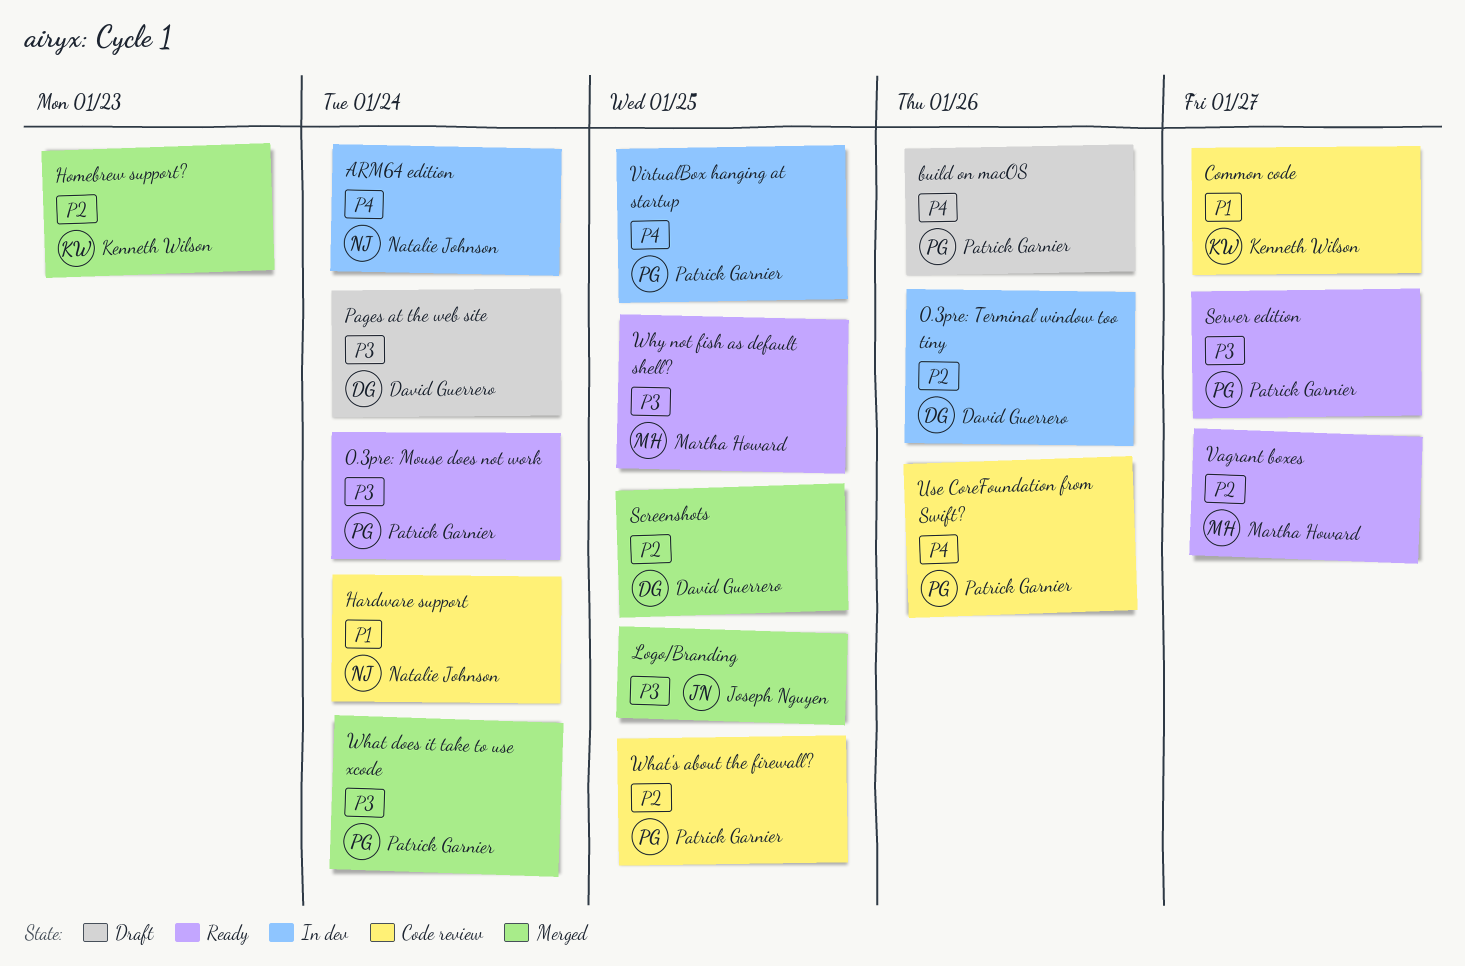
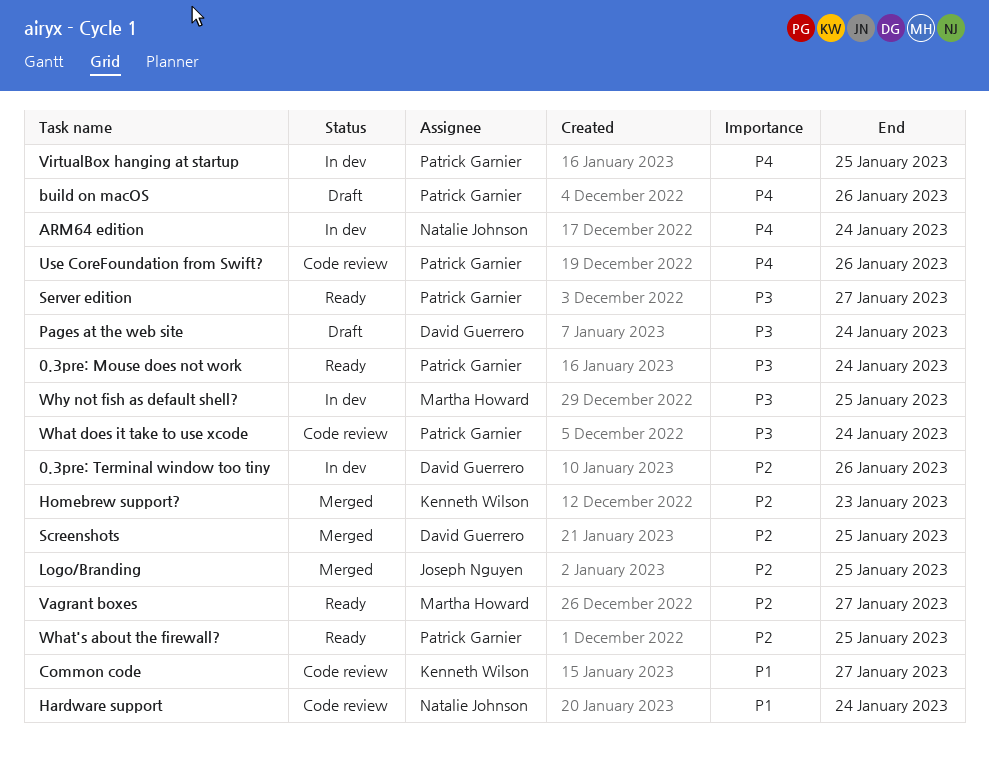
Logo/Branding, priority: P3 -> P2
What does it take to use xcode, status: Merged -> Code review
What's about the firewall?, status: Code review -> Ready
Why not fish as default shell?, status: Ready -> In dev

